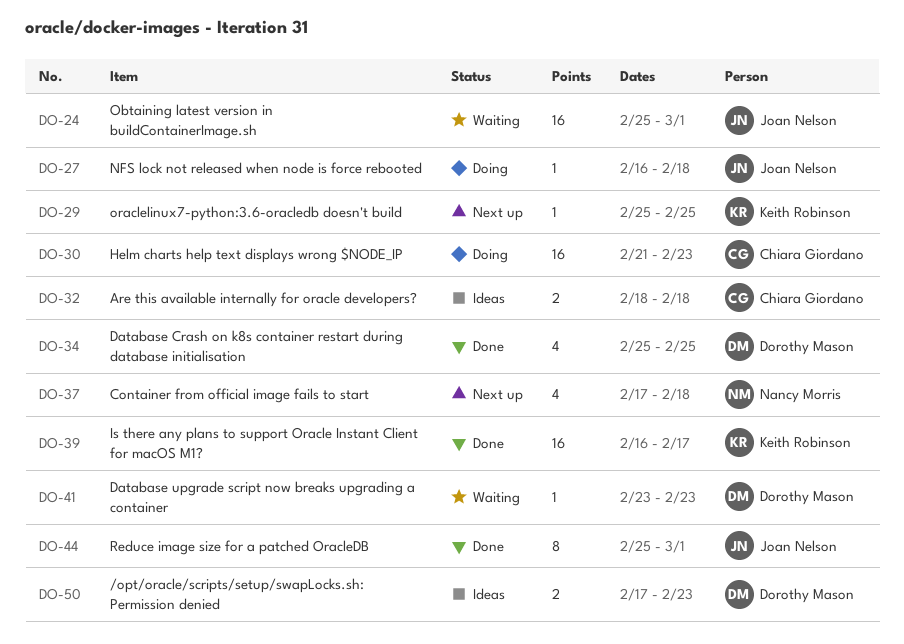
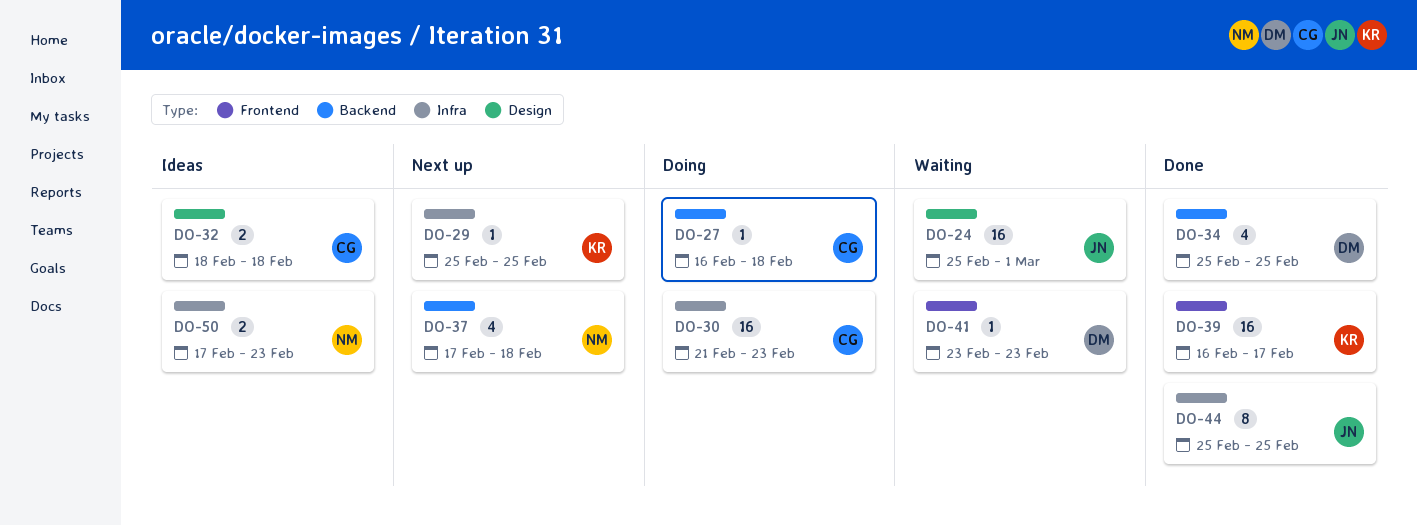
DO-27, owner: Joan Nelson -> Chiara Giordano
DO-44, due: Mar 1 -> Feb 25
DO-50, owner: Dorothy Mason -> Nancy Morris

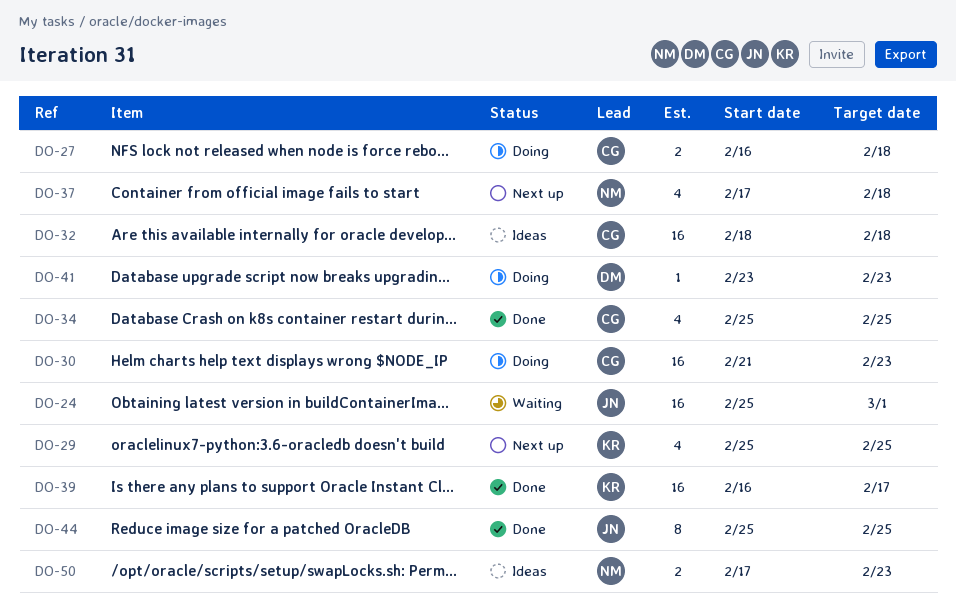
DO-27, estimate: 1 -> 2
DO-29, estimate: 1 -> 4
DO-32, estimate: 2 -> 16
DO-34, owner: DM -> CG
DO-41, status: Waiting -> Doing

